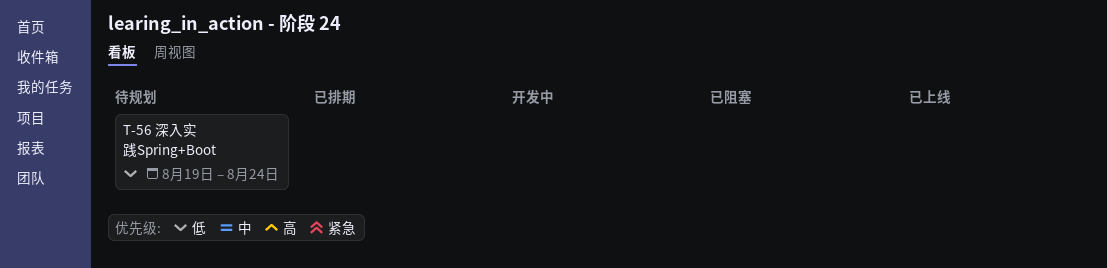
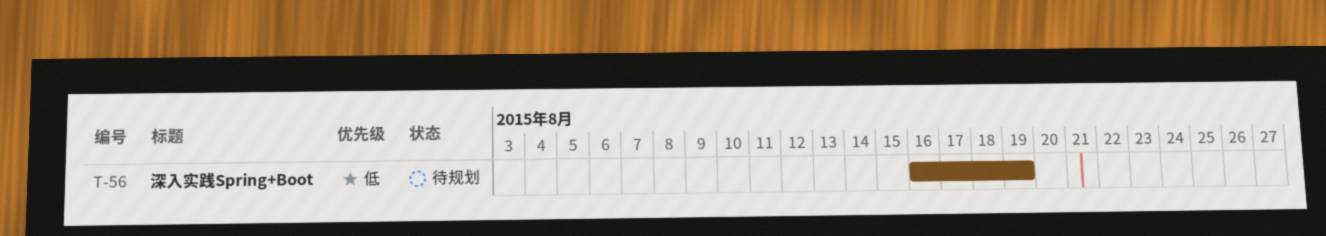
T-56, start: Aug 19 -> Aug 16
T-56, due: Aug 24 -> Aug 19

